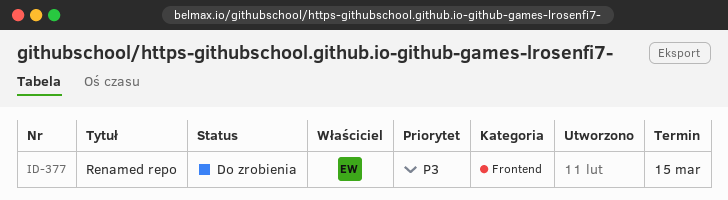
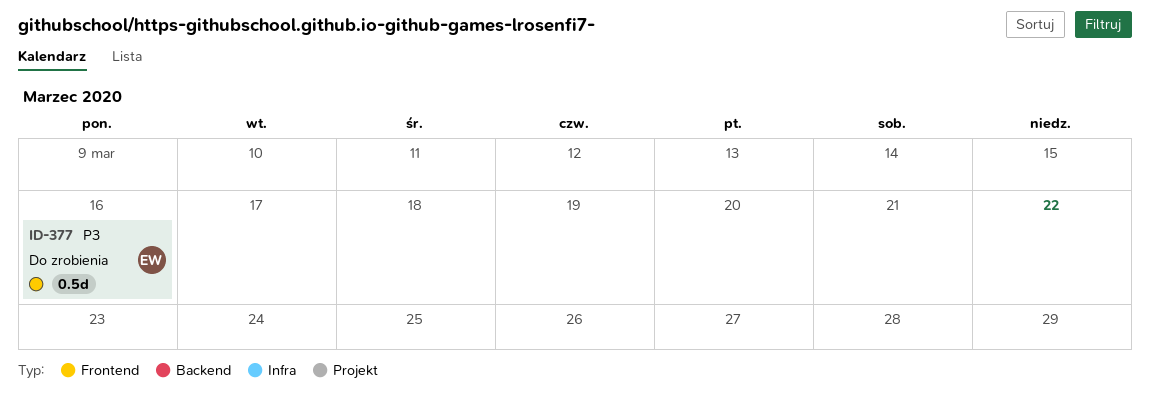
ID-377, due: Mar 15 -> Mar 16

